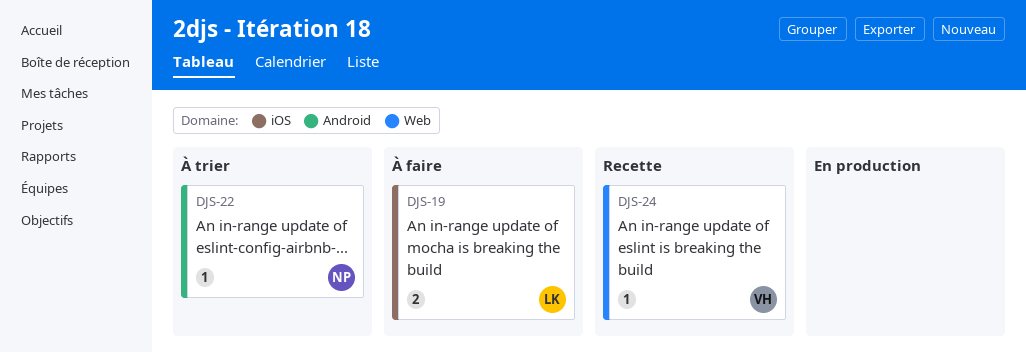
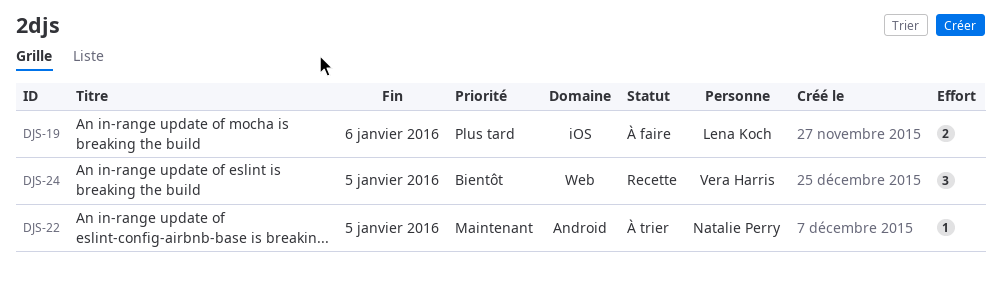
DJS-24, estimate: 1 -> 3

